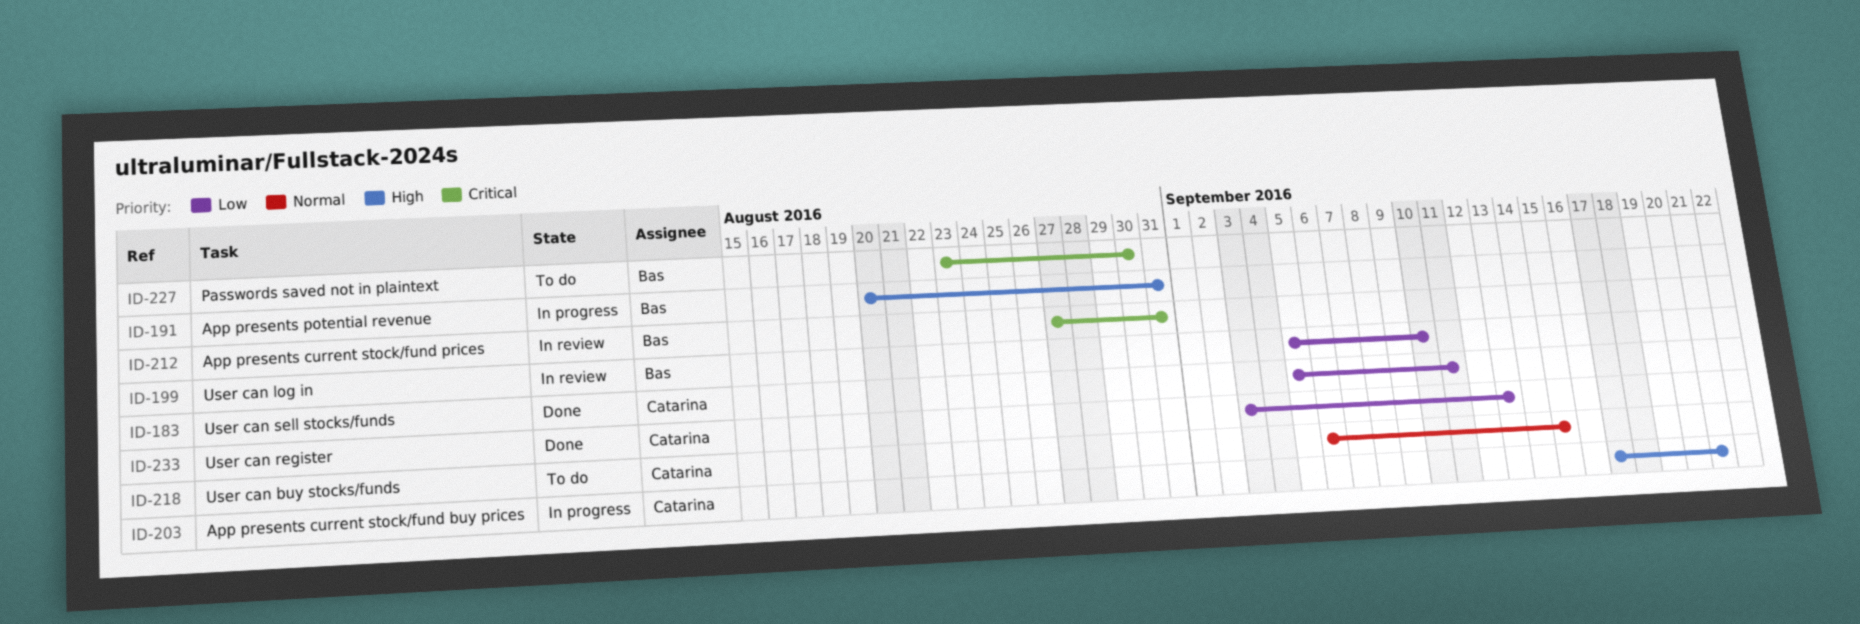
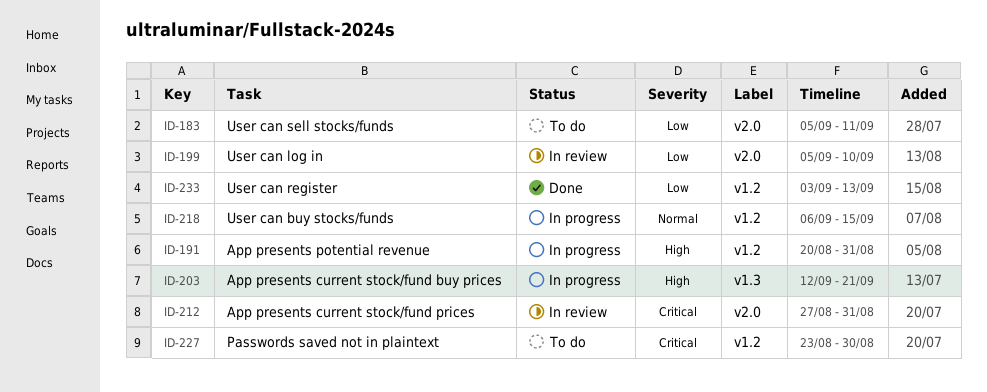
ID-183, status: Done -> To do
ID-203, start: Sep 17 -> Sep 12
ID-218, status: To do -> In progress

